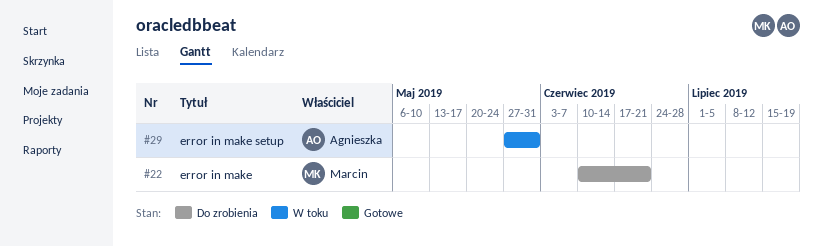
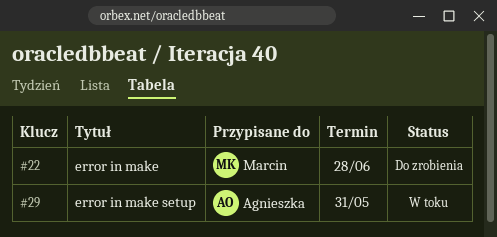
#22, due: Jun 21 -> Jun 28

